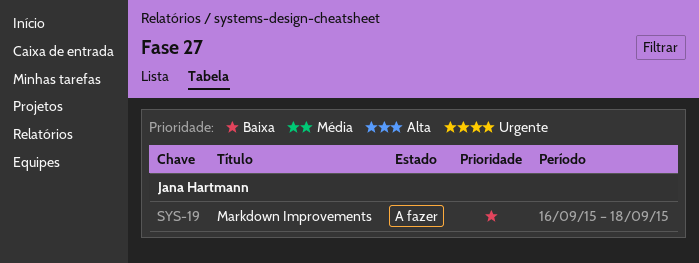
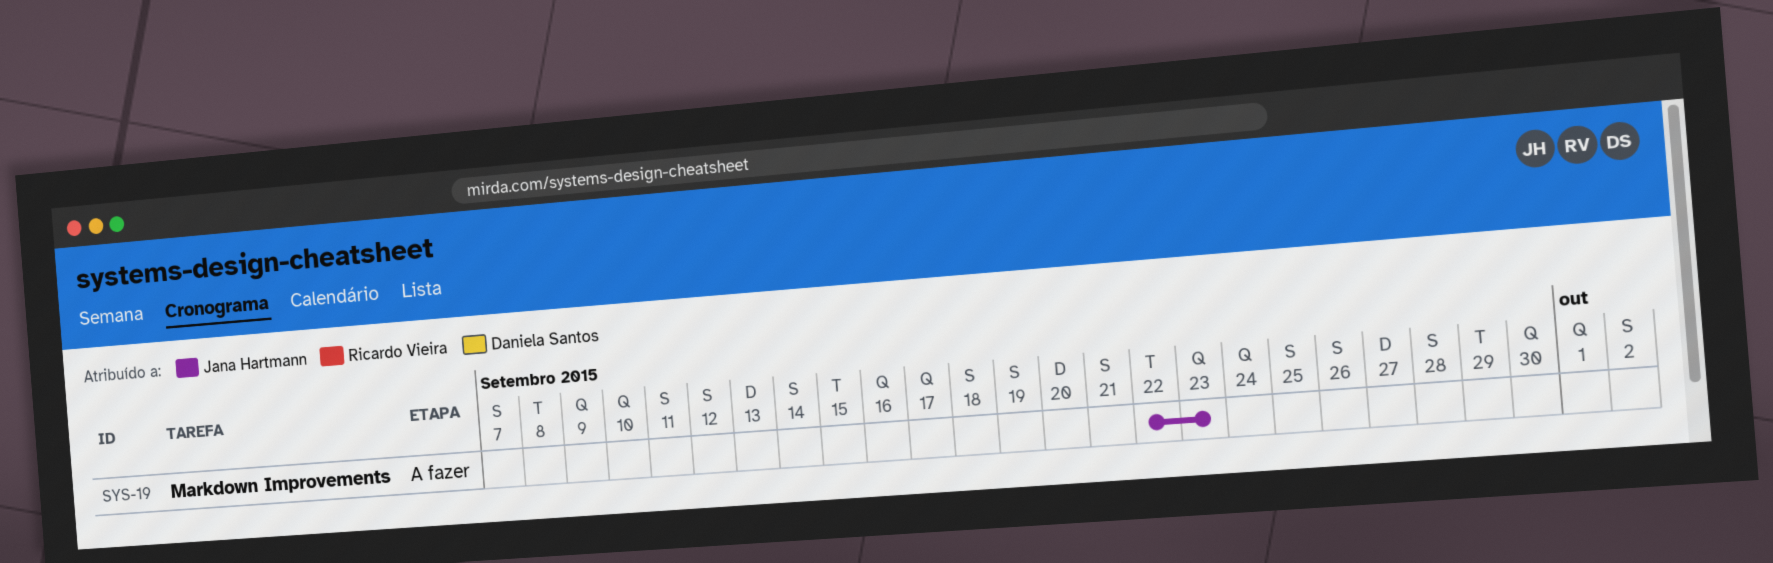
SYS-19, start: Sep 16 -> Sep 22
SYS-19, due: Sep 18 -> Sep 23

